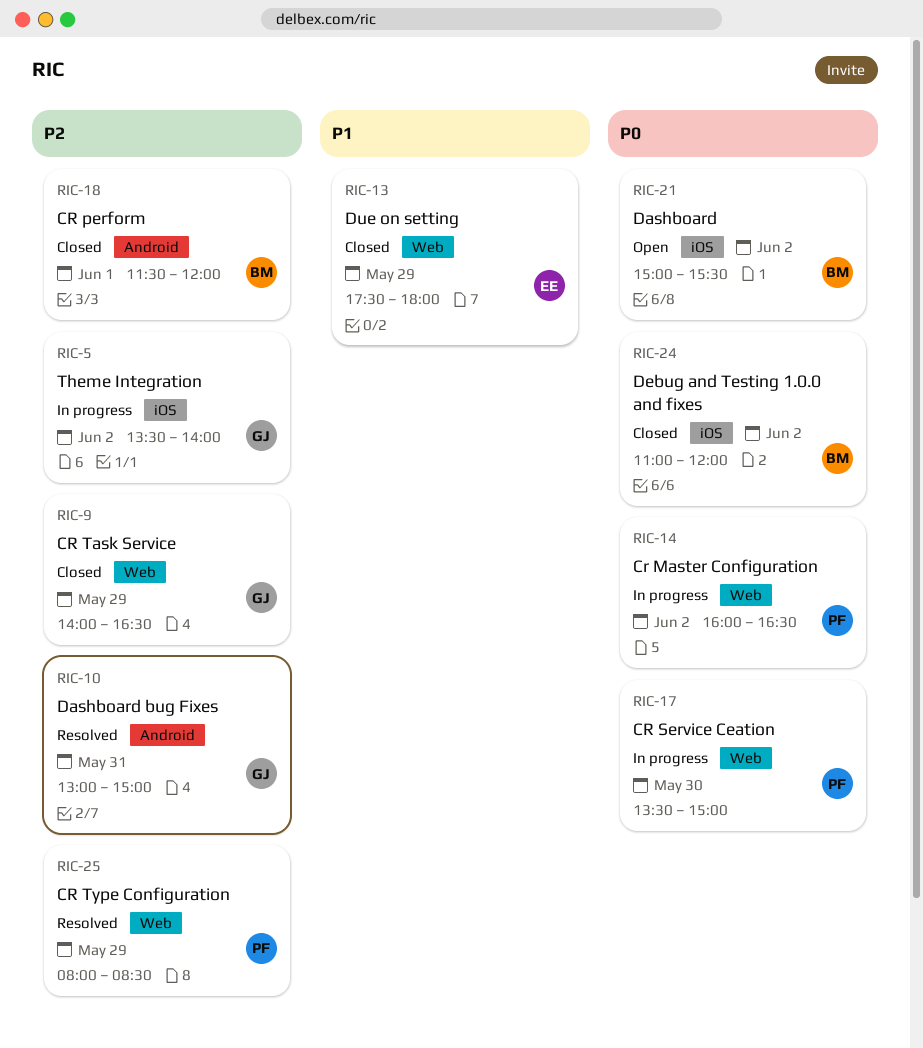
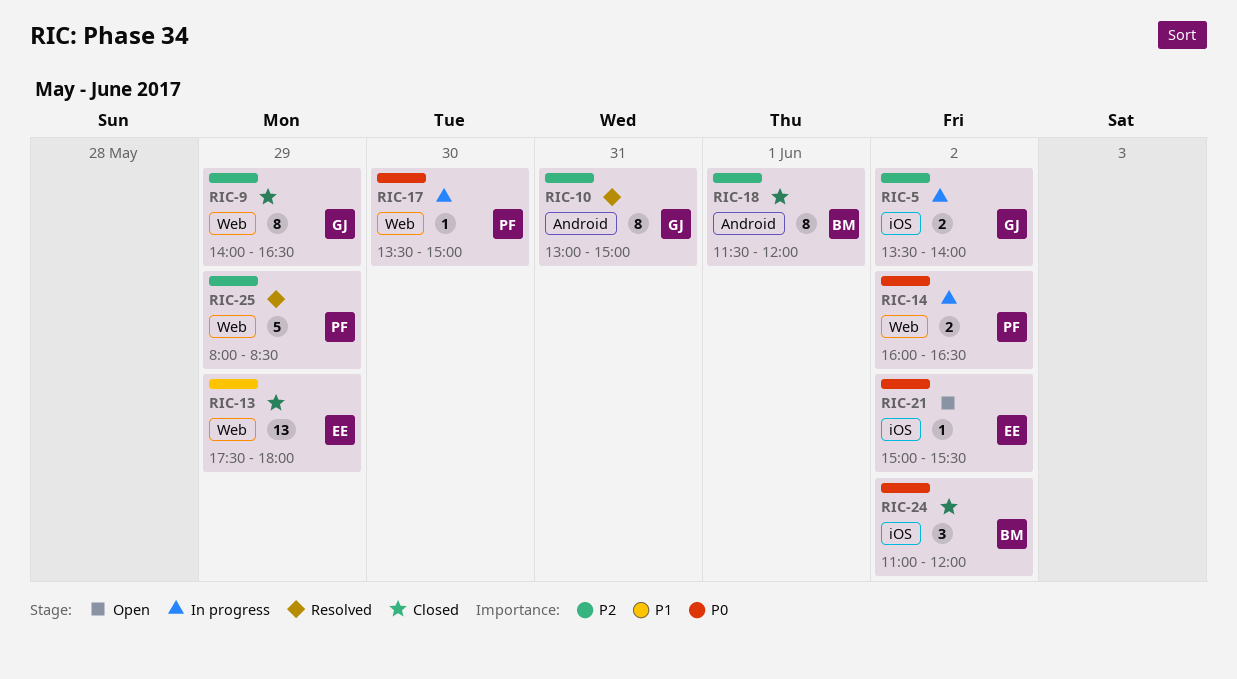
RIC-21, owner: BM -> EE

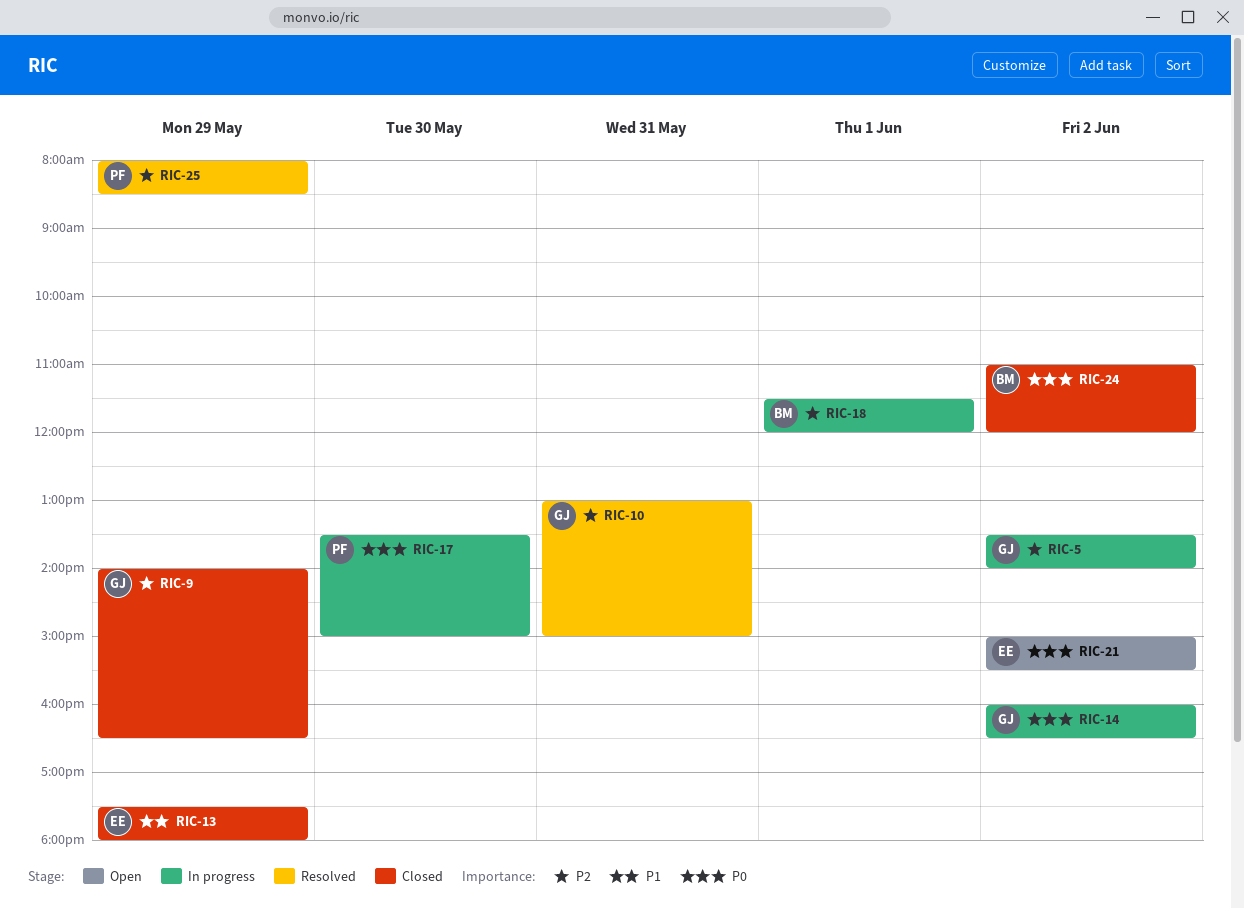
RIC-14, owner: PF -> GJ
RIC-18, status: Closed -> In progress

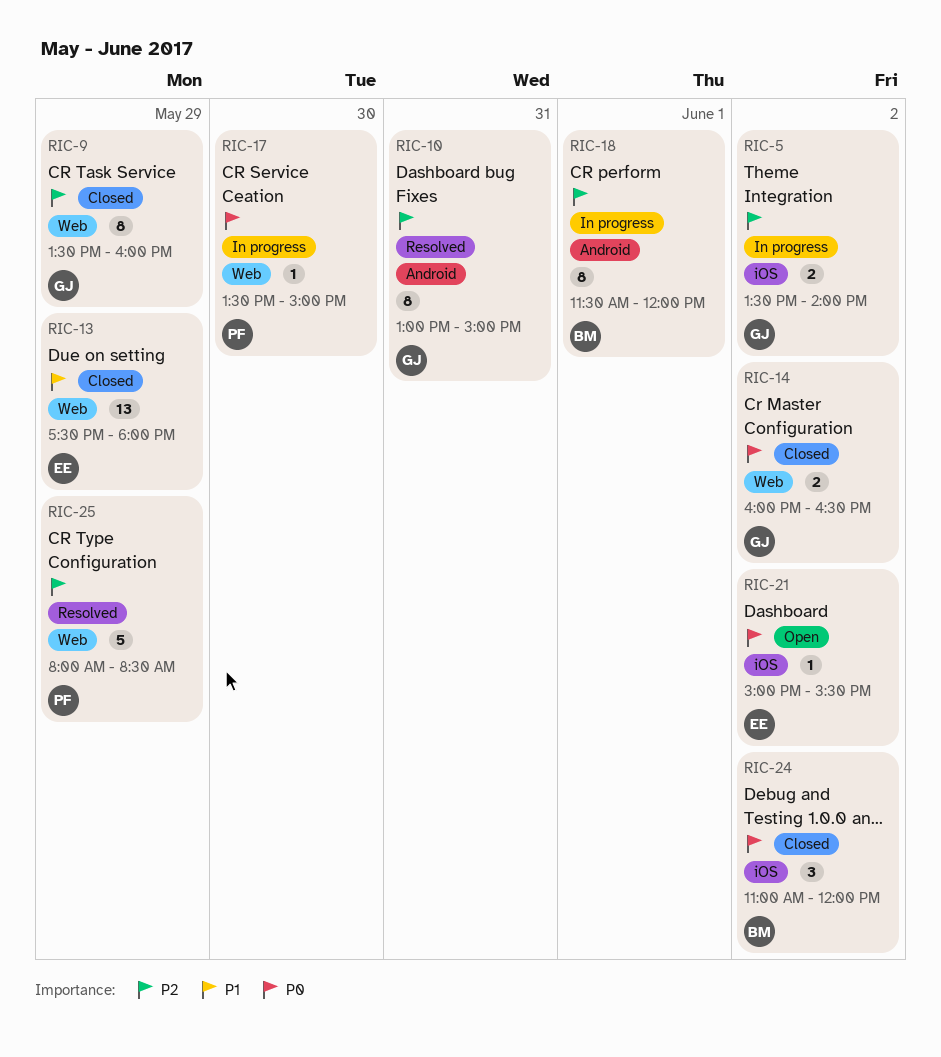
RIC-9, begins: 14:00 -> 13:30
RIC-9, ends: 16:30 -> 16:00
RIC-14, status: In progress -> Closed

